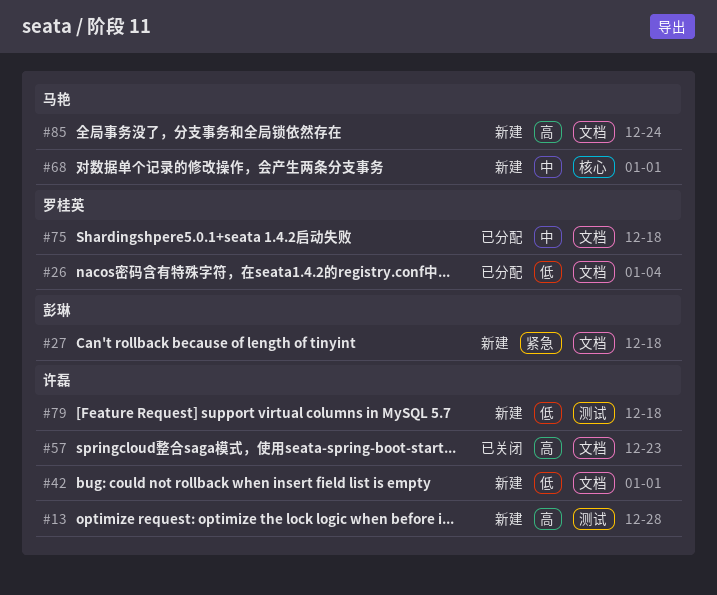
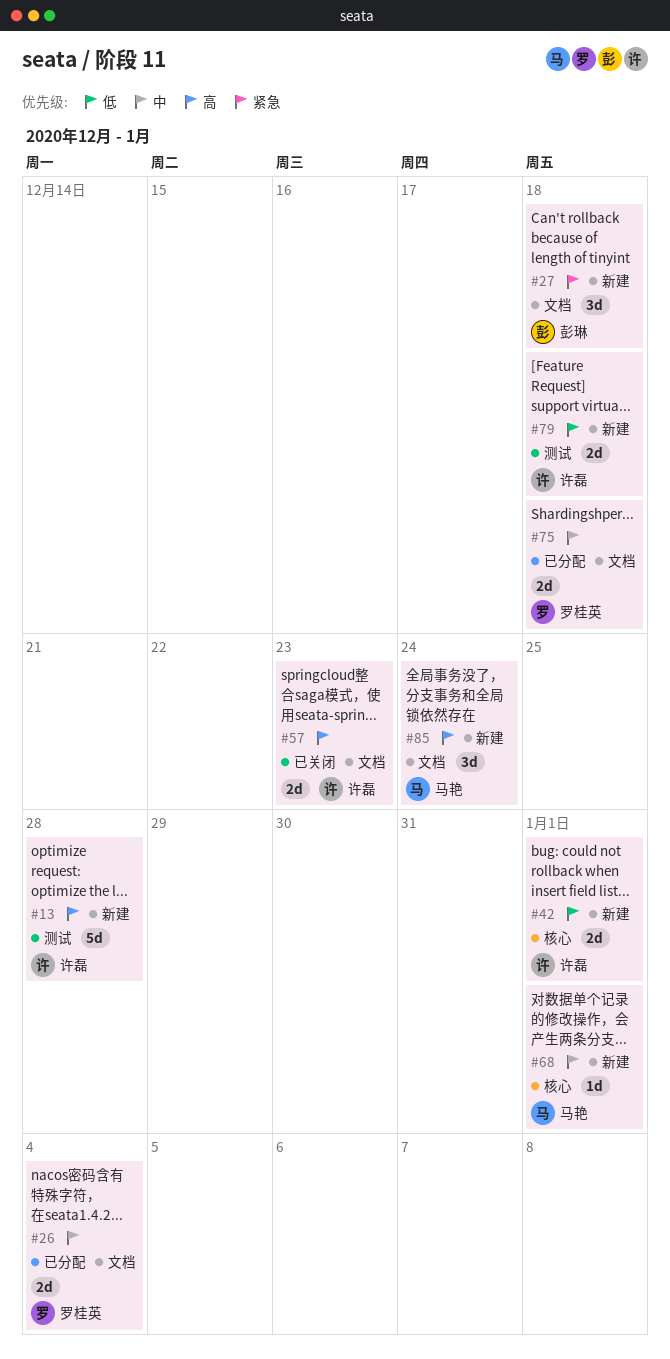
#26, priority: 低 -> 中
#42, label: 文档 -> 核心

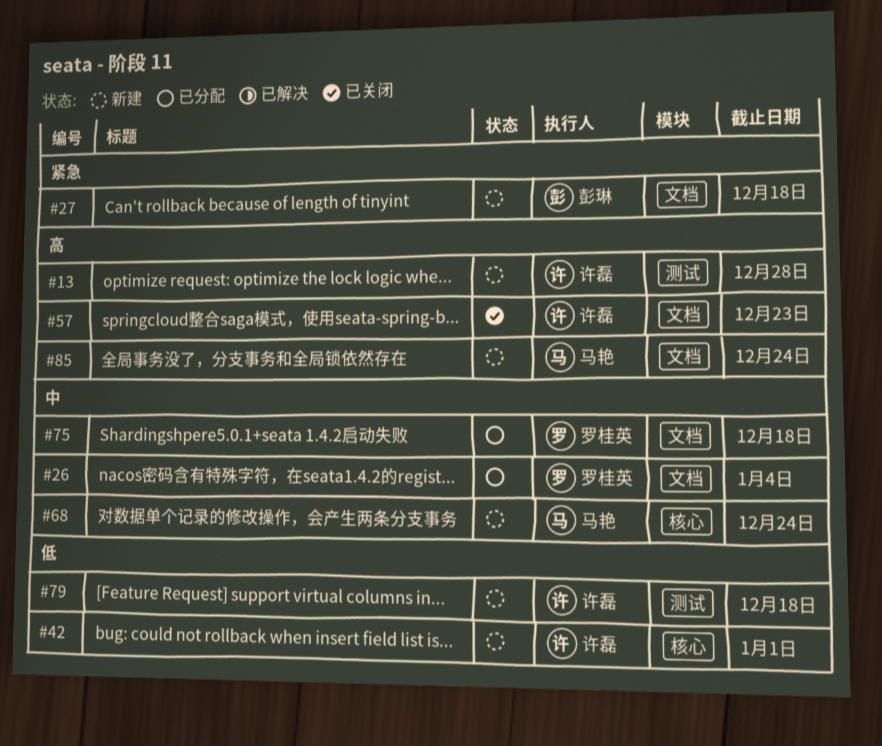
#68, due: Jan 1 -> Dec 24

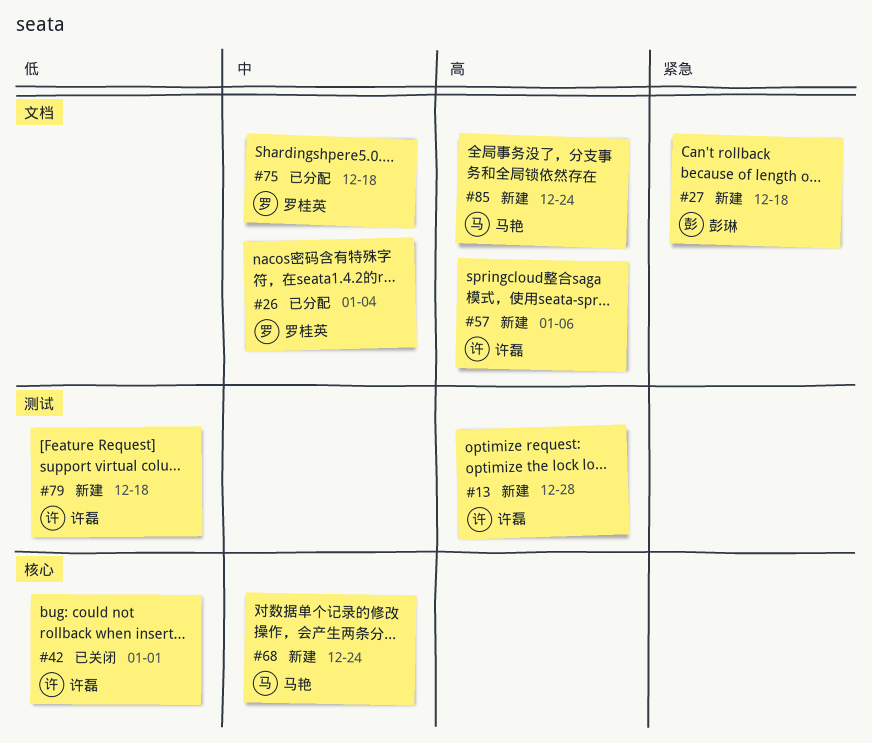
#42, status: 新建 -> 已关闭
#57, status: 已关闭 -> 新建
#57, due: Dec 23 -> Jan 6

